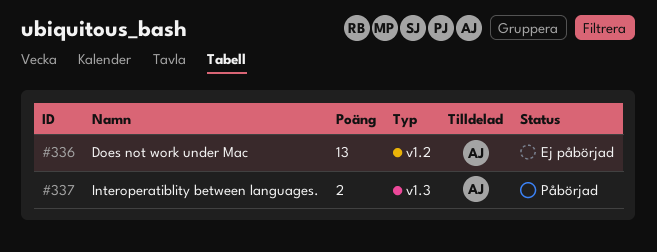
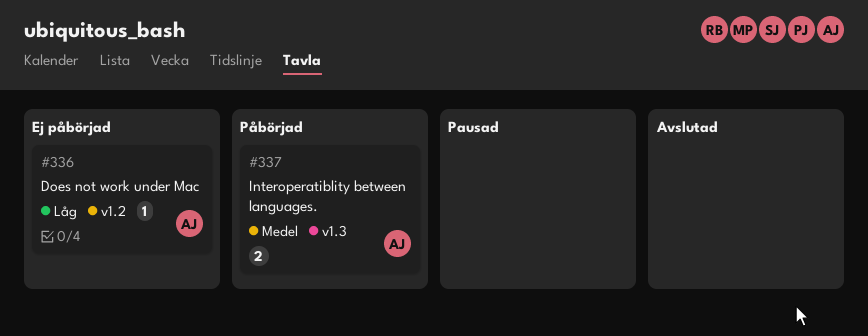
#336, estimate: 13 -> 1

